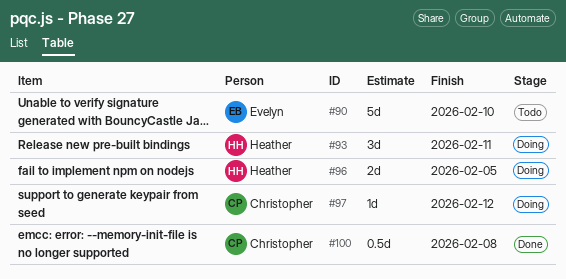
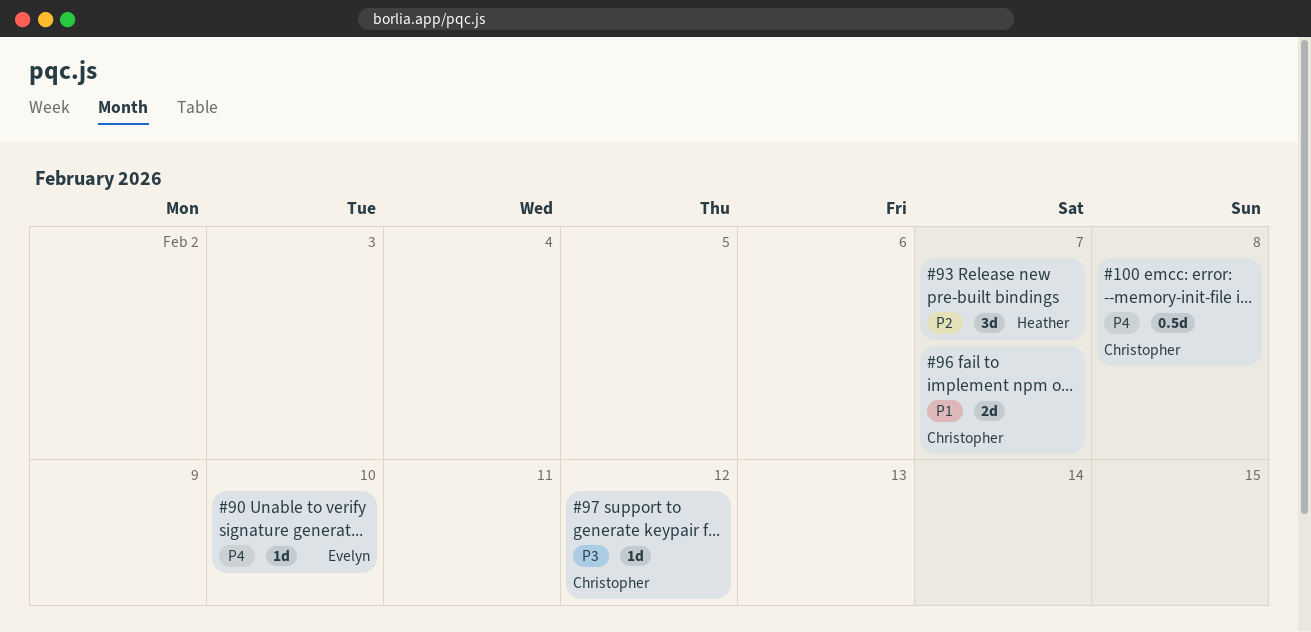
#90, estimate: 5d -> 1d
#93, due: Feb 11 -> Feb 7
#96, owner: Heather -> Christopher
#96, due: Feb 5 -> Feb 7

